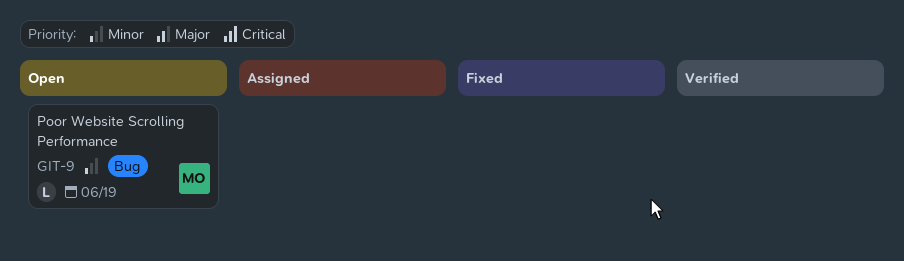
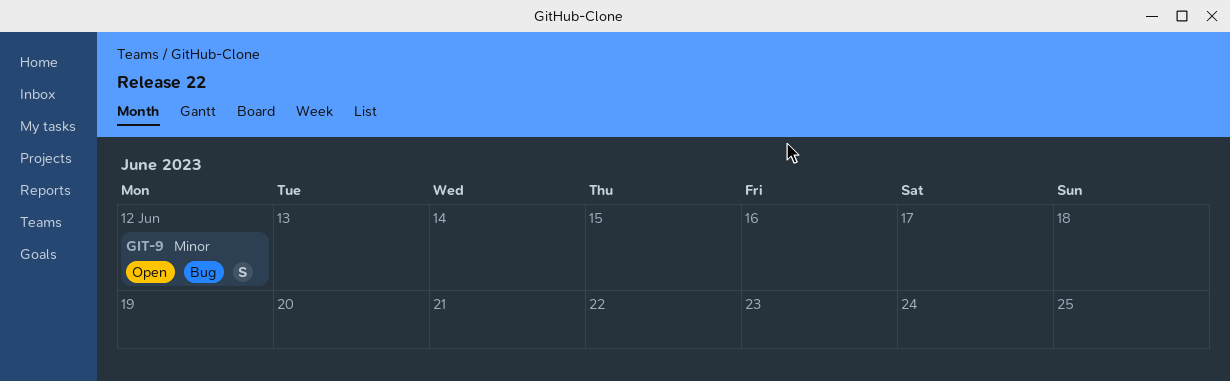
GIT-9, estimate: L -> S
GIT-9, due: Jun 19 -> Jun 12

